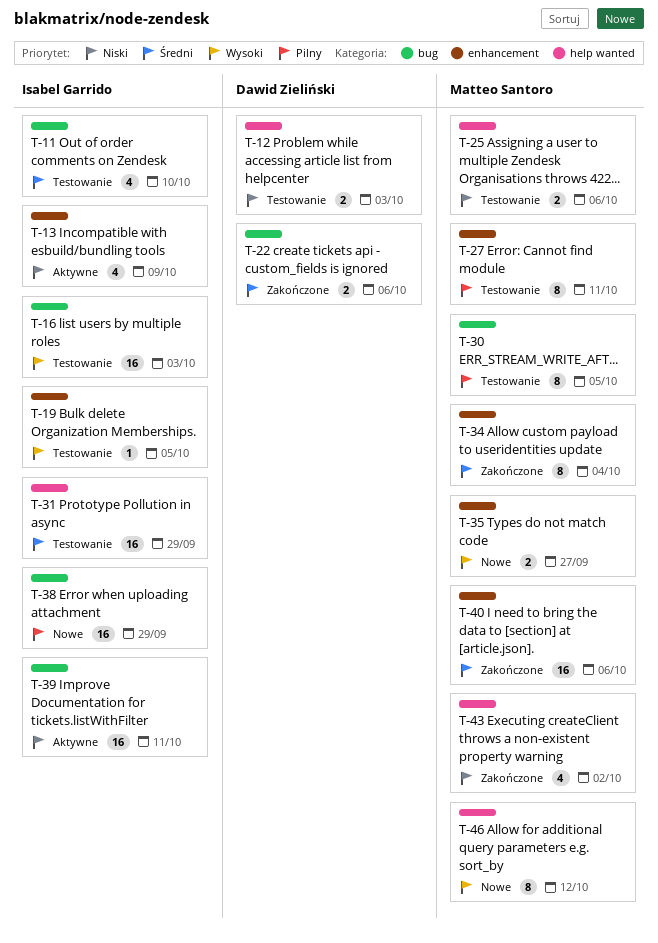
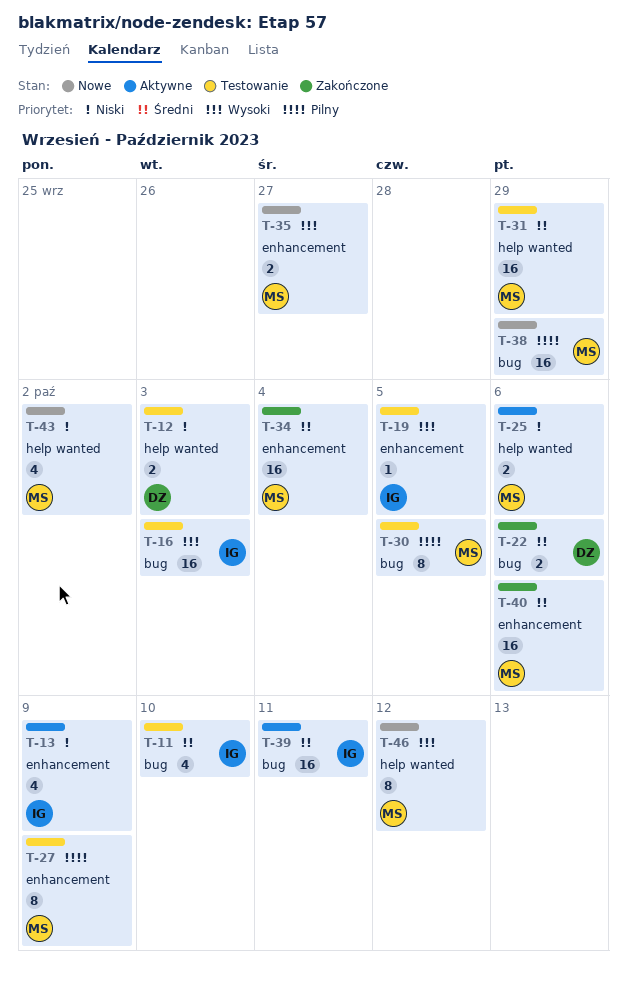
T-25, status: Testowanie -> Aktywne
T-27, due: Oct 11 -> Oct 9
T-31, owner: Isabel Garrido -> Matteo Santoro
T-34, estimate: 8 -> 16
T-38, owner: Isabel Garrido -> Matteo Santoro
T-39, priority: Niski -> Średni
T-43, status: Zakończone -> Nowe

